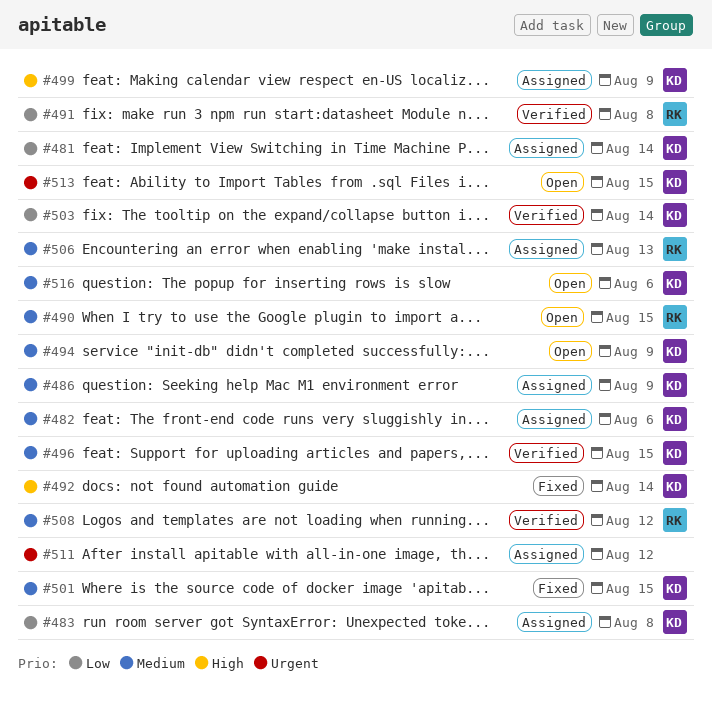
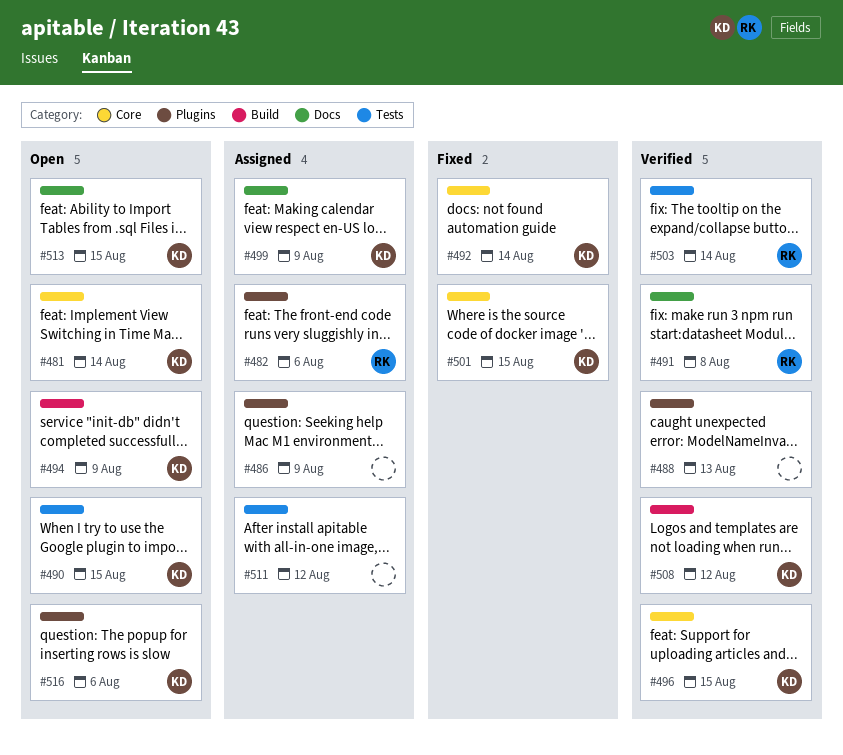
#481, status: Assigned -> Open
#482, owner: KD -> RK
#483: present -> none
#486, owner: KD -> none
#488: none -> present
#490, owner: RK -> KD
#503, owner: KD -> RK
#506: present -> none
#508, owner: RK -> KD

